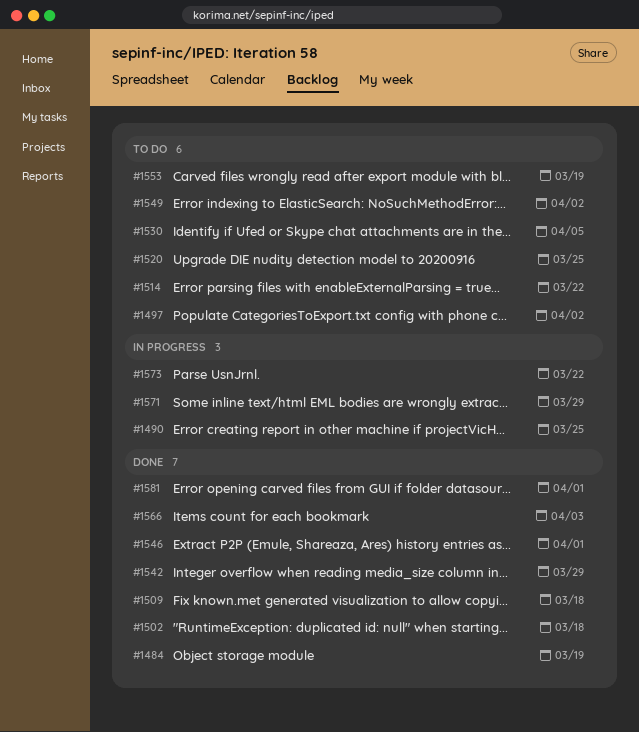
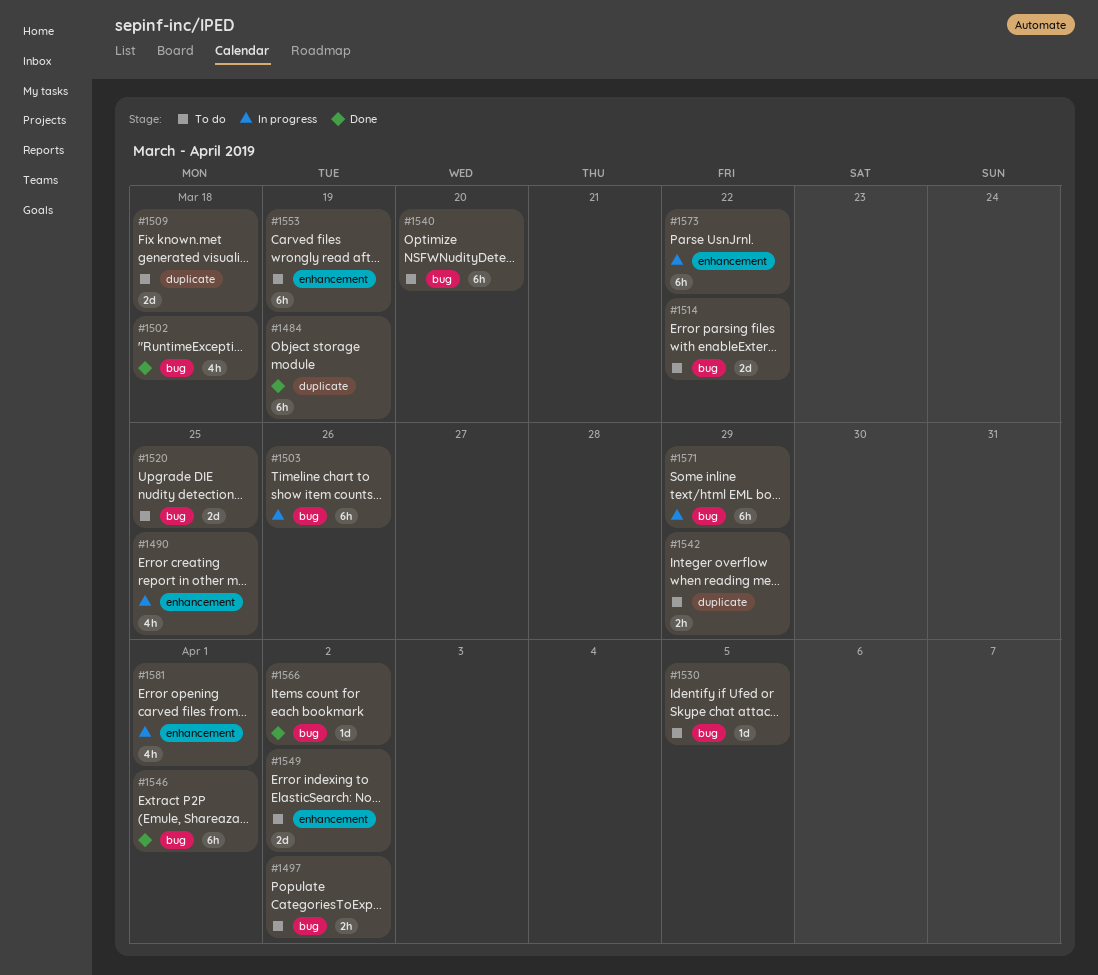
#1503: none -> present
#1509, status: Done -> To do
#1540: none -> present
#1542, status: Done -> To do
#1566, due: Apr 3 -> Apr 2
#1581, status: Done -> In progress

